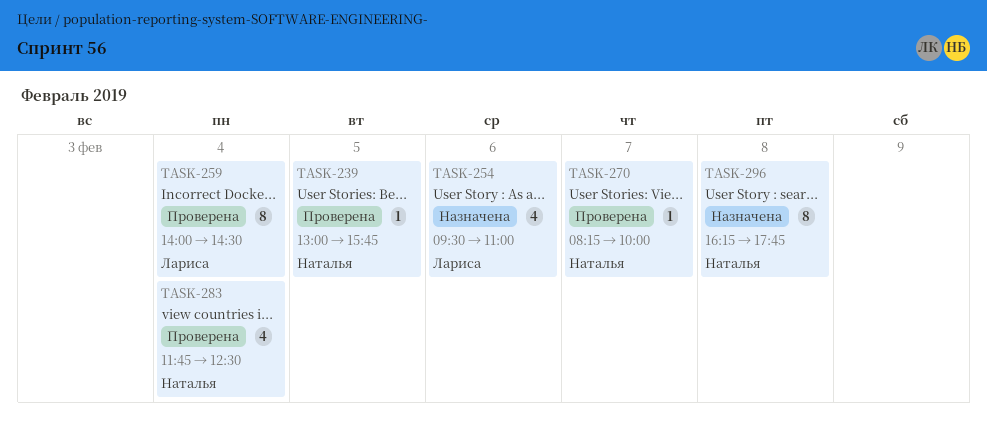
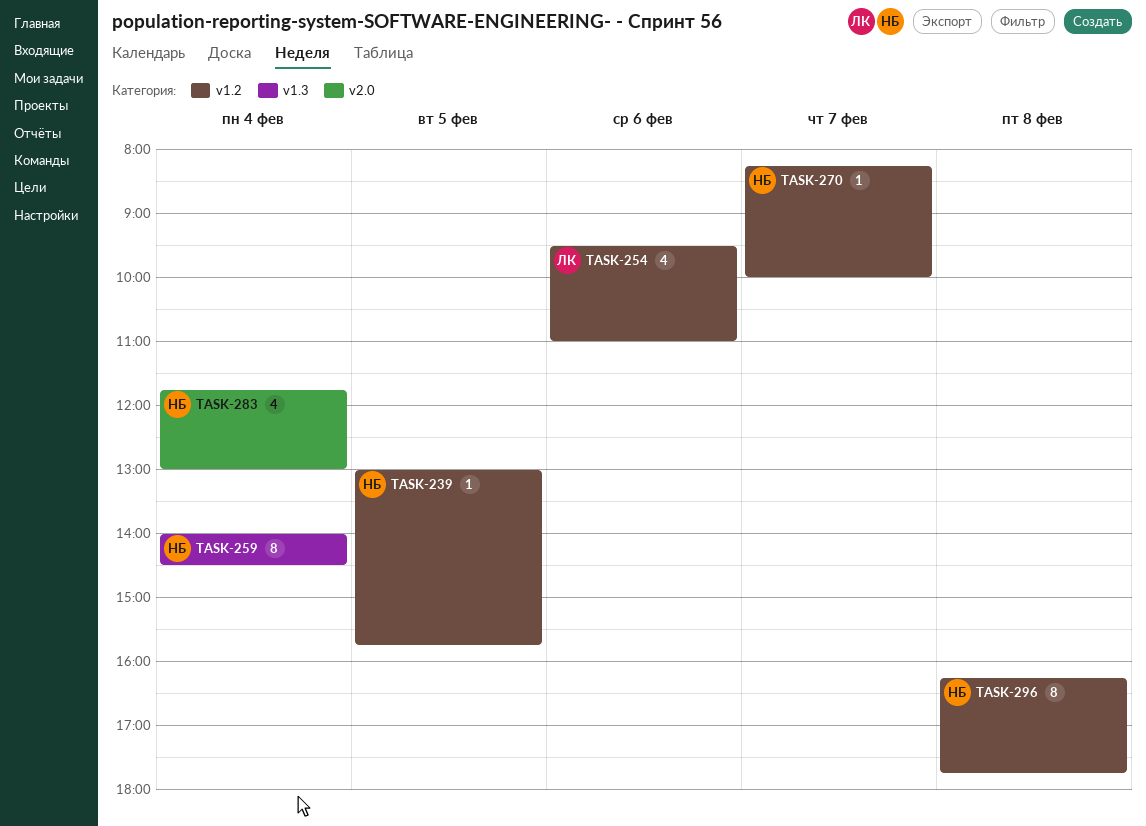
TASK-259, owner: Лариса -> Наталья
TASK-283, ends: 12:30 -> 13:00

